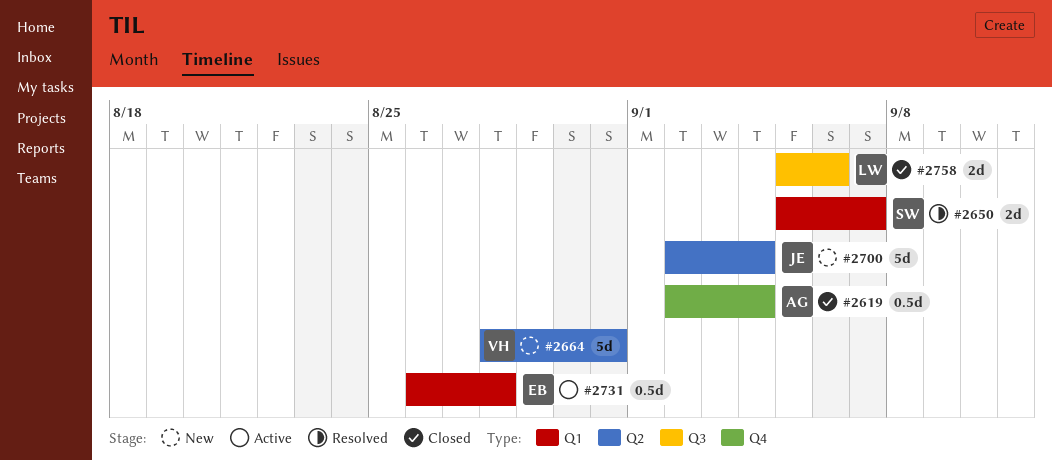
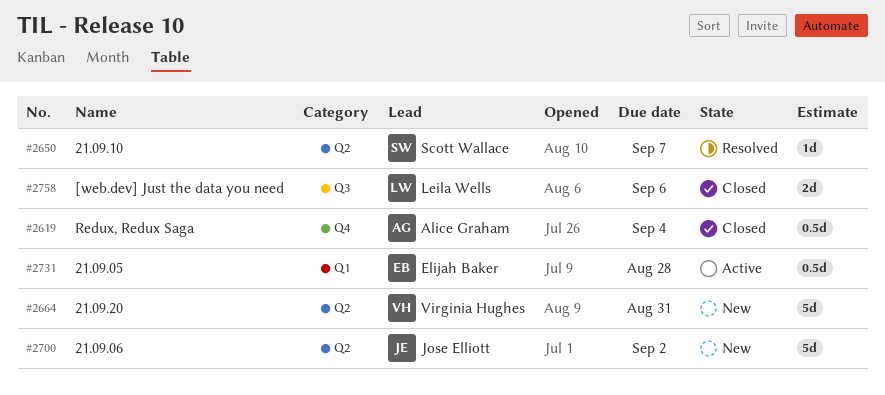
#2650, label: Q1 -> Q2
#2650, estimate: 2d -> 1d
#2700, due: Sep 4 -> Sep 2

